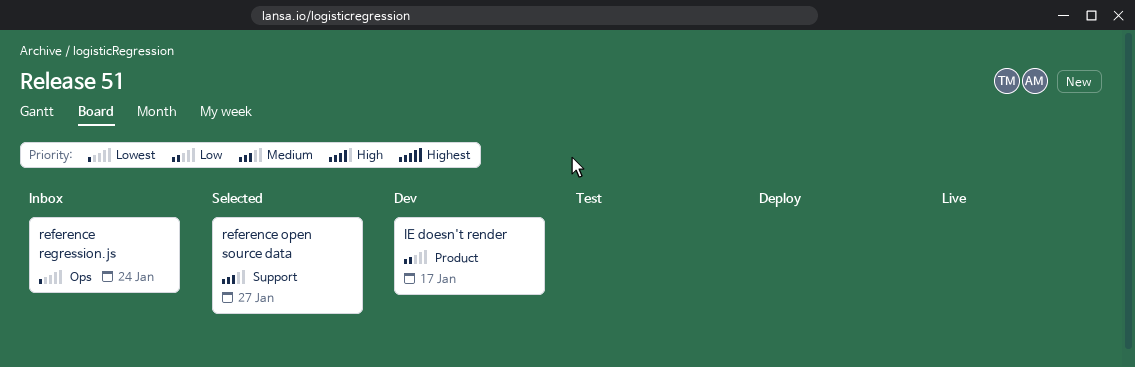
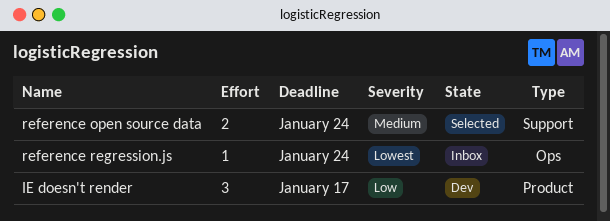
reference open source data, due: Jan 27 -> Jan 24

